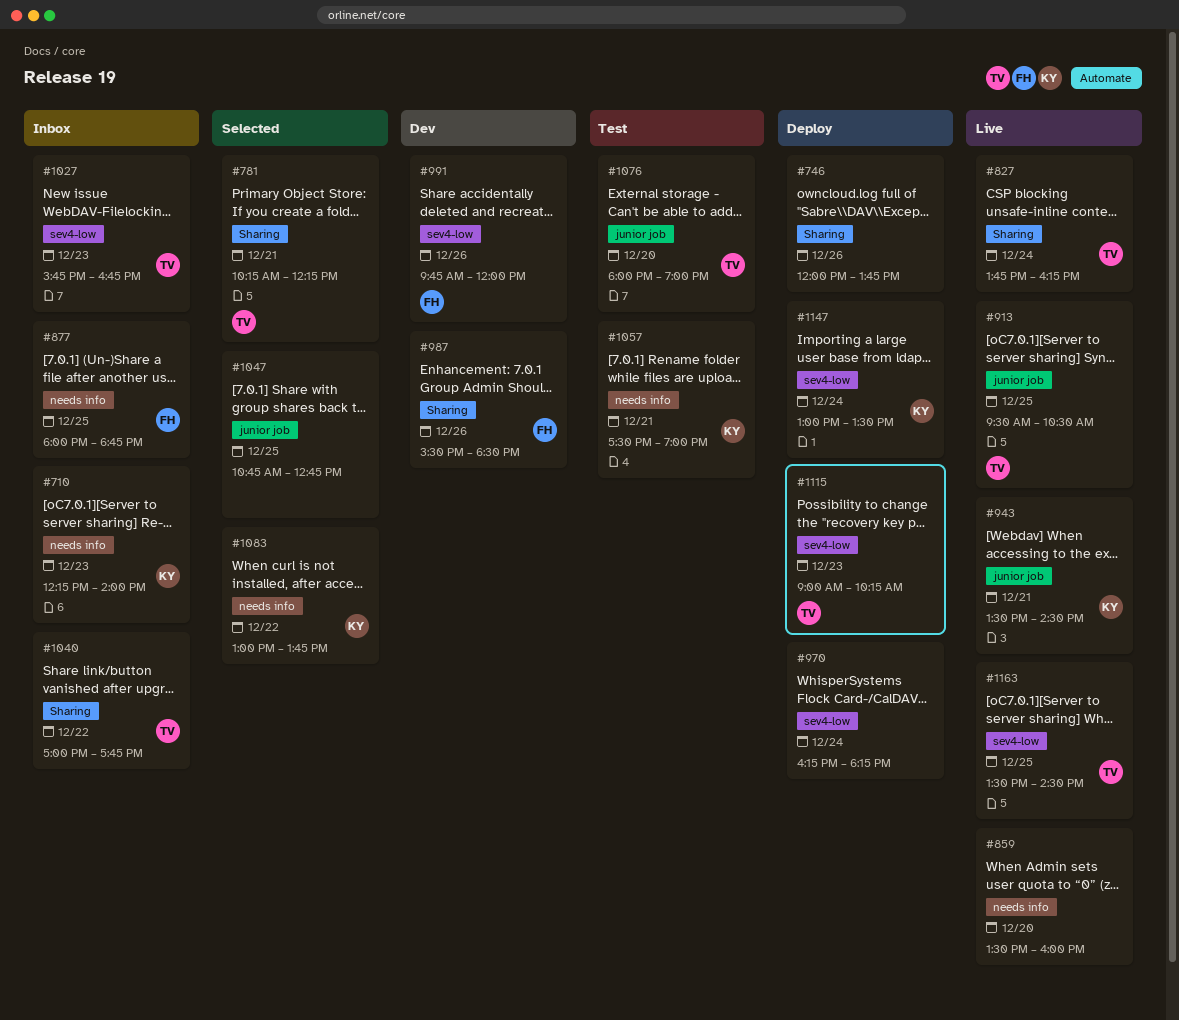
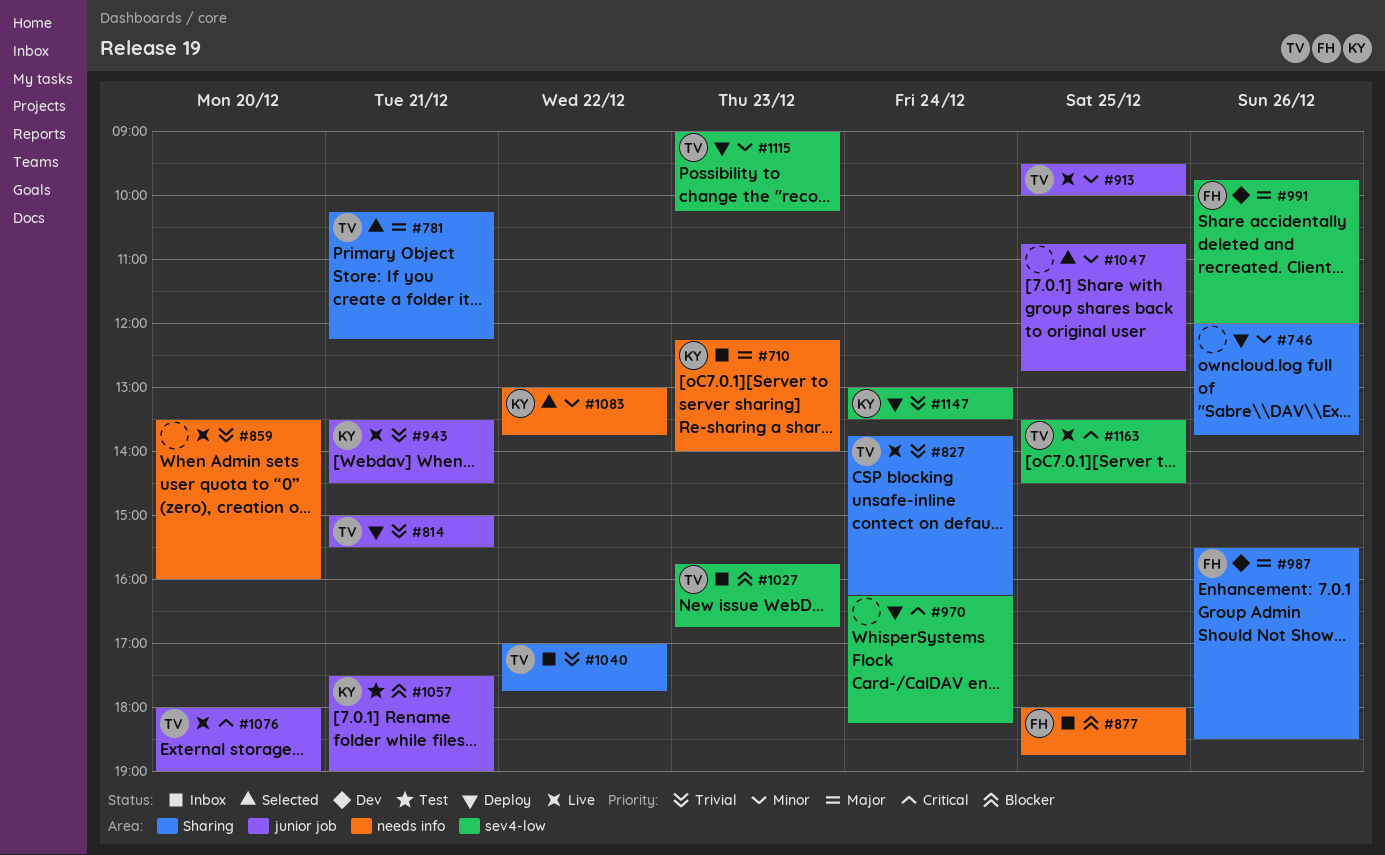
#814: none -> present
#913, ends: 10:30 -> 10:00
#1057, label: needs info -> junior job
#1076, status: Test -> Live

